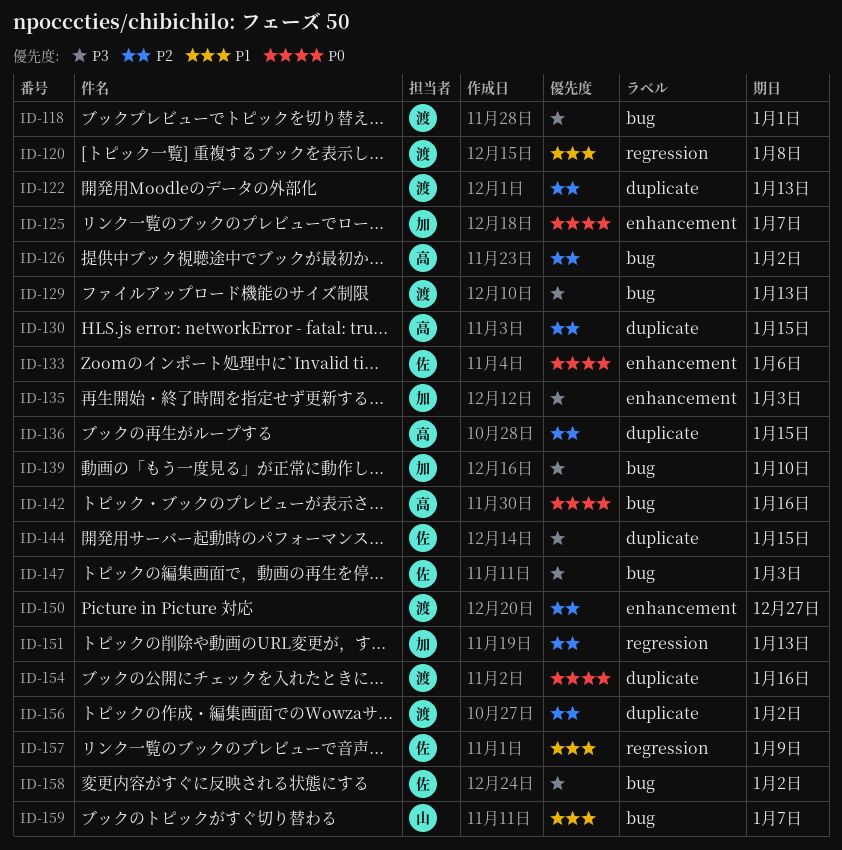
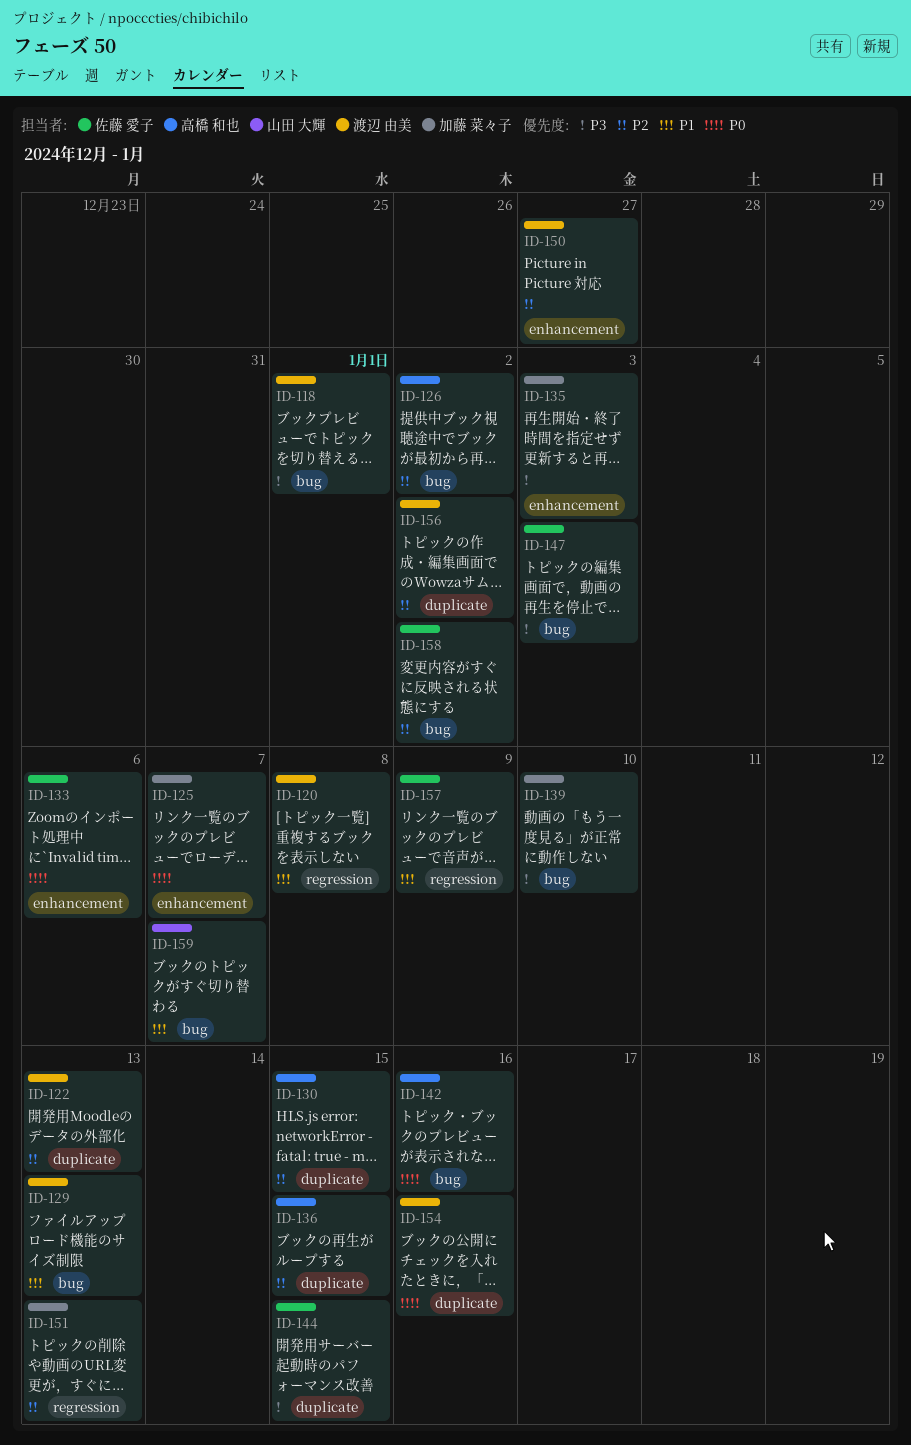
ID-129, priority: P3 -> P1
ID-158, priority: P3 -> P2

